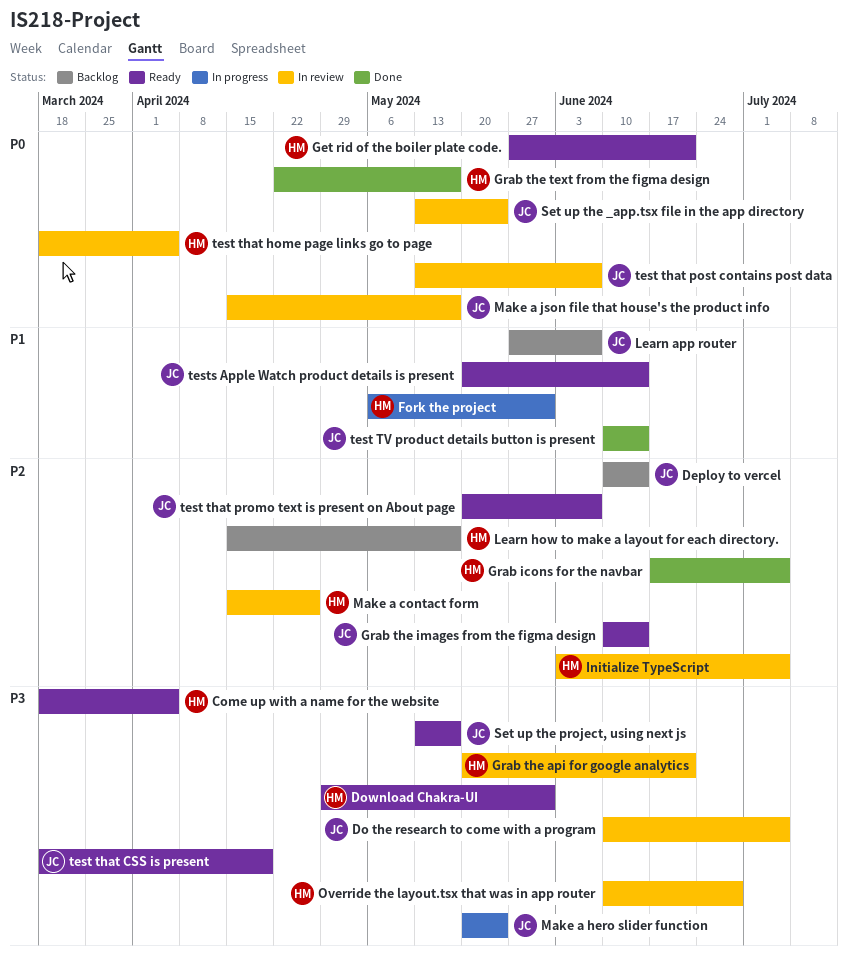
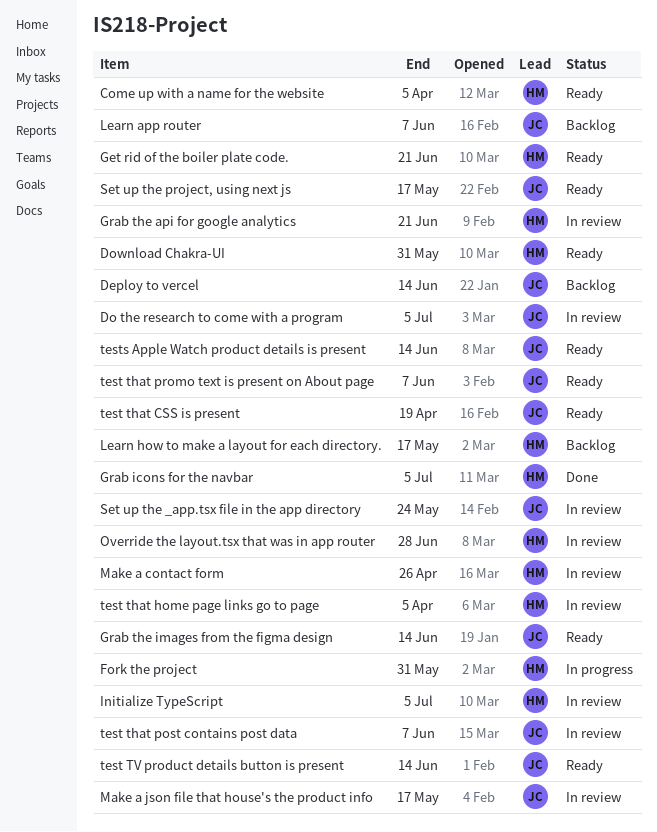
Grab the text from the figma design: present -> none
Make a hero slider function: present -> none
test TV product details button is present, status: Done -> Ready

